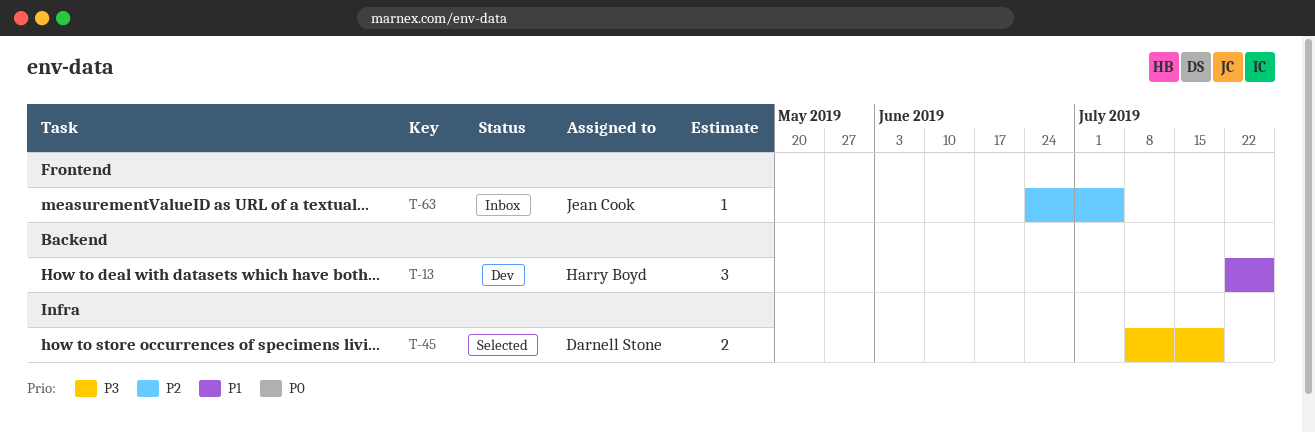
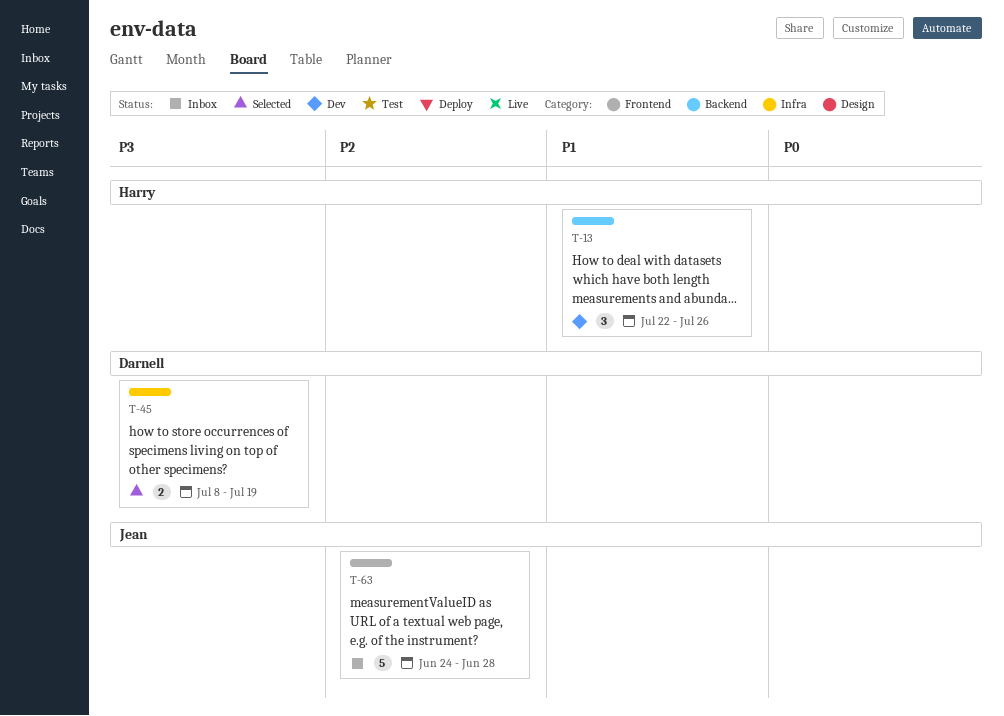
T-63, estimate: 1 -> 5
T-63, due: Jul 5 -> Jun 28

